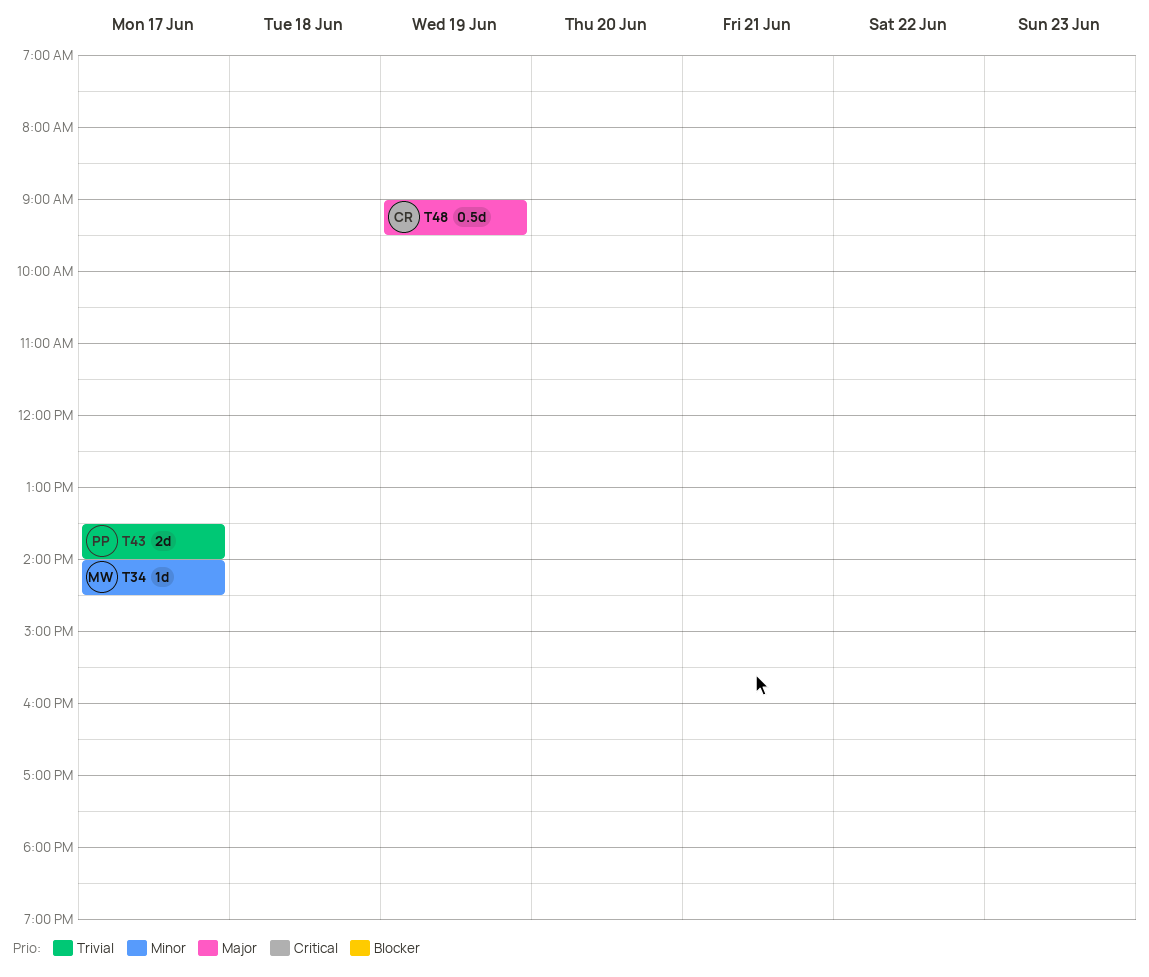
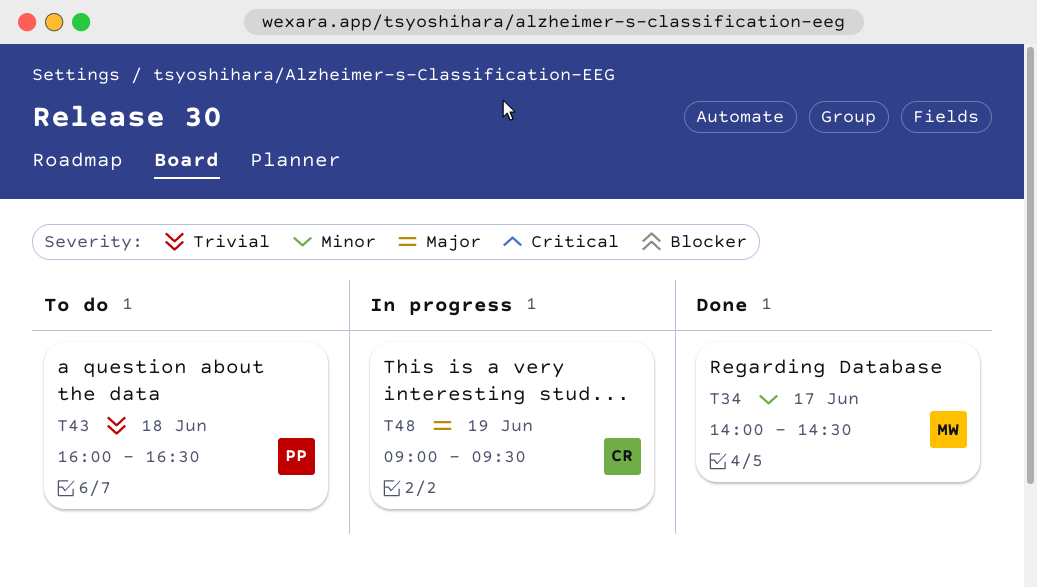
T43, day: Jun 17 -> Jun 18
T43, begins: 13:30 -> 16:00
T43, ends: 14:00 -> 16:30

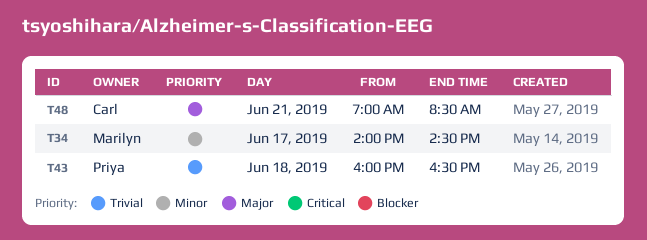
T48, day: Jun 19 -> Jun 21
T48, begins: 09:00 -> 07:00
T48, ends: 09:30 -> 08:30

